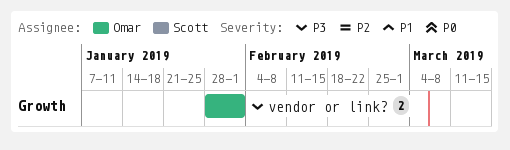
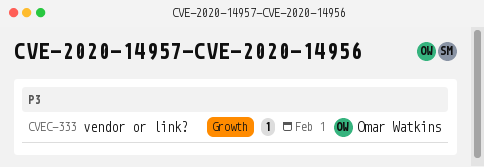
vendor or link?, estimate: 2 -> 1

